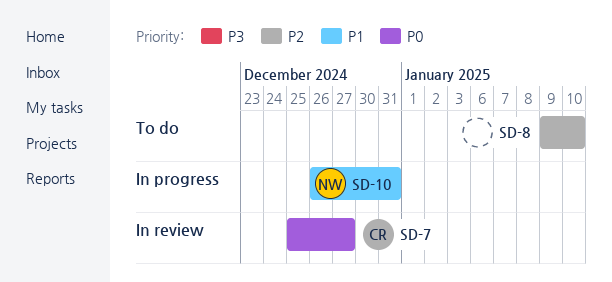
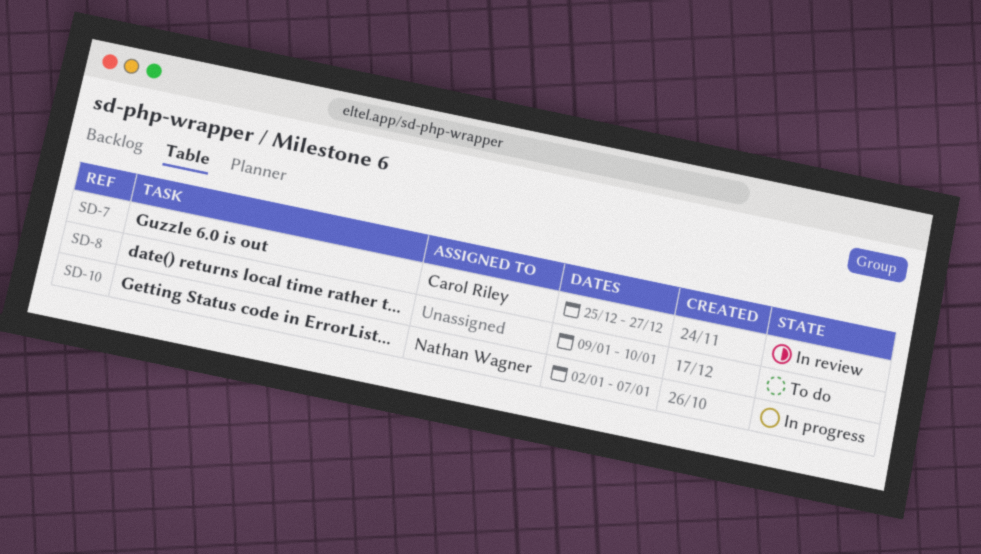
SD-10, start: Dec 26 -> Jan 2
SD-10, due: Dec 31 -> Jan 7

